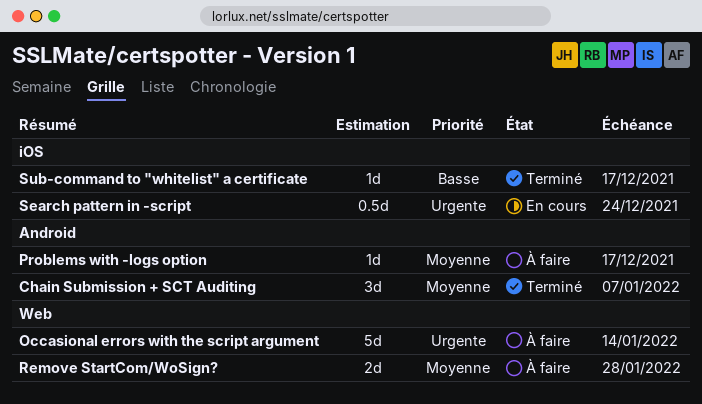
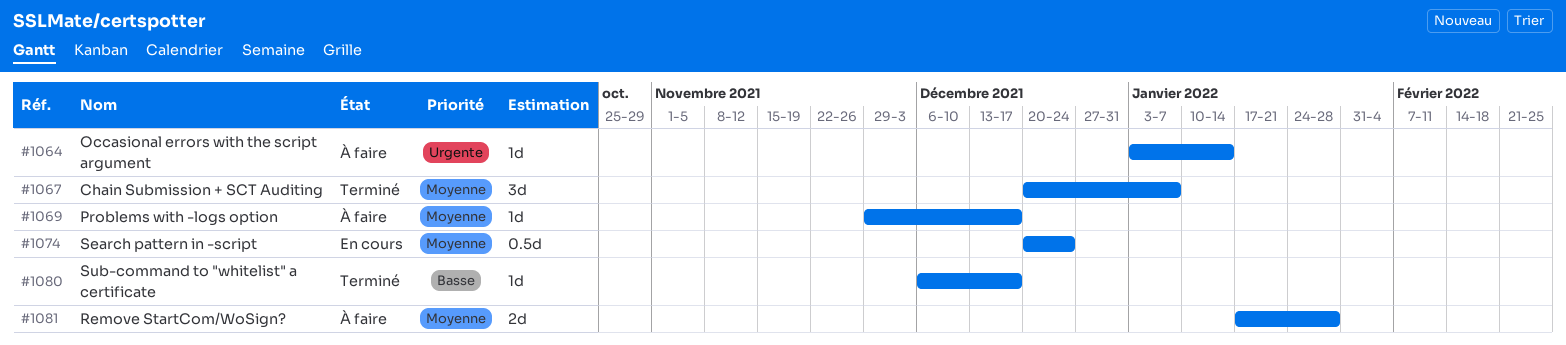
Occasional errors with the script argument, estimate: 5d -> 1d
Search pattern in -script, priority: Urgente -> Moyenne

